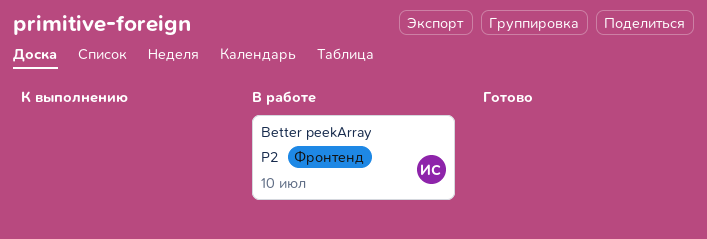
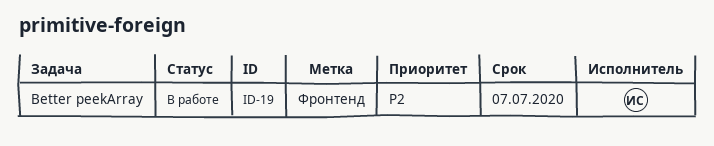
Better peekArray, due: Jul 10 -> Jul 7

